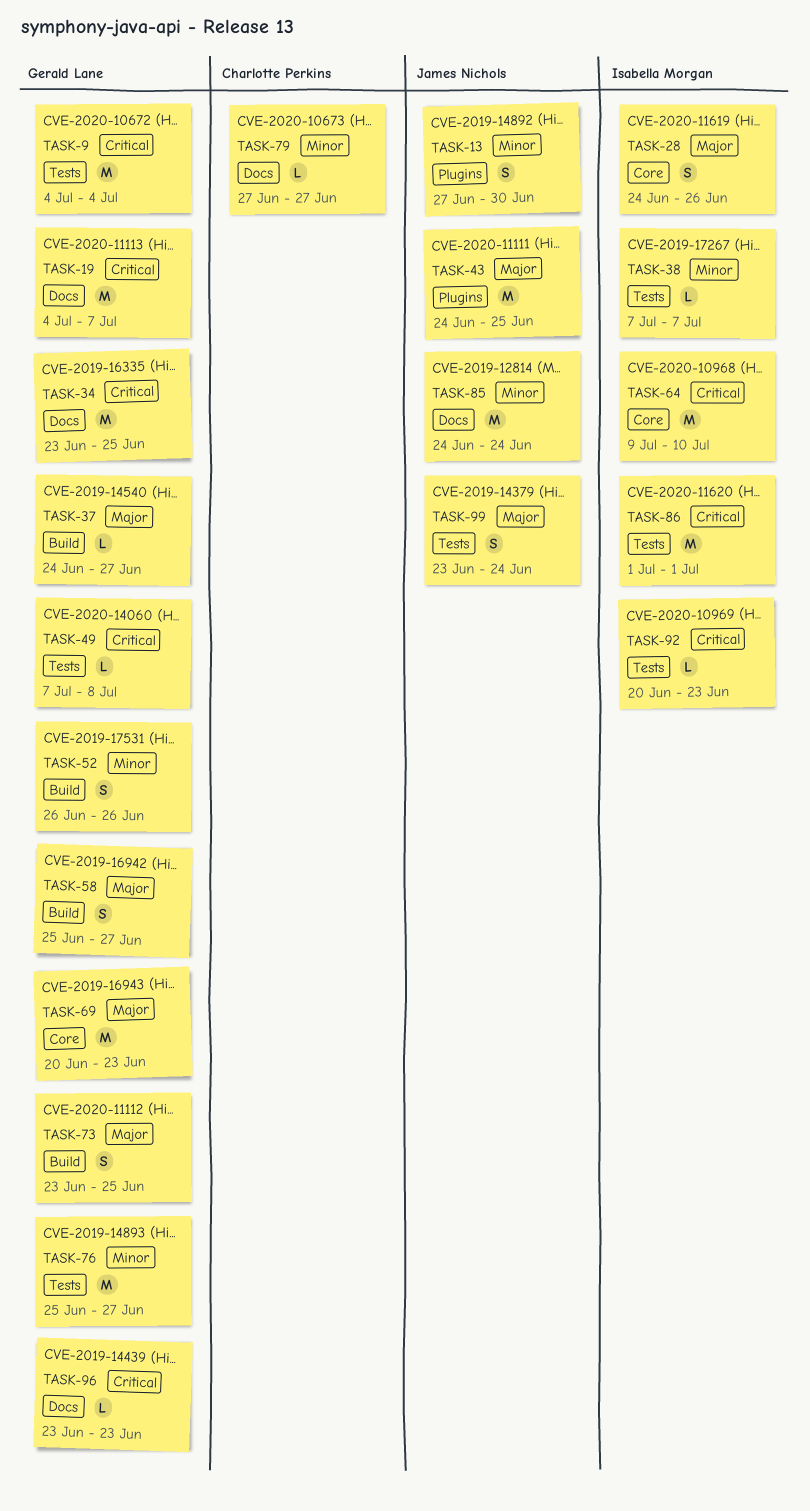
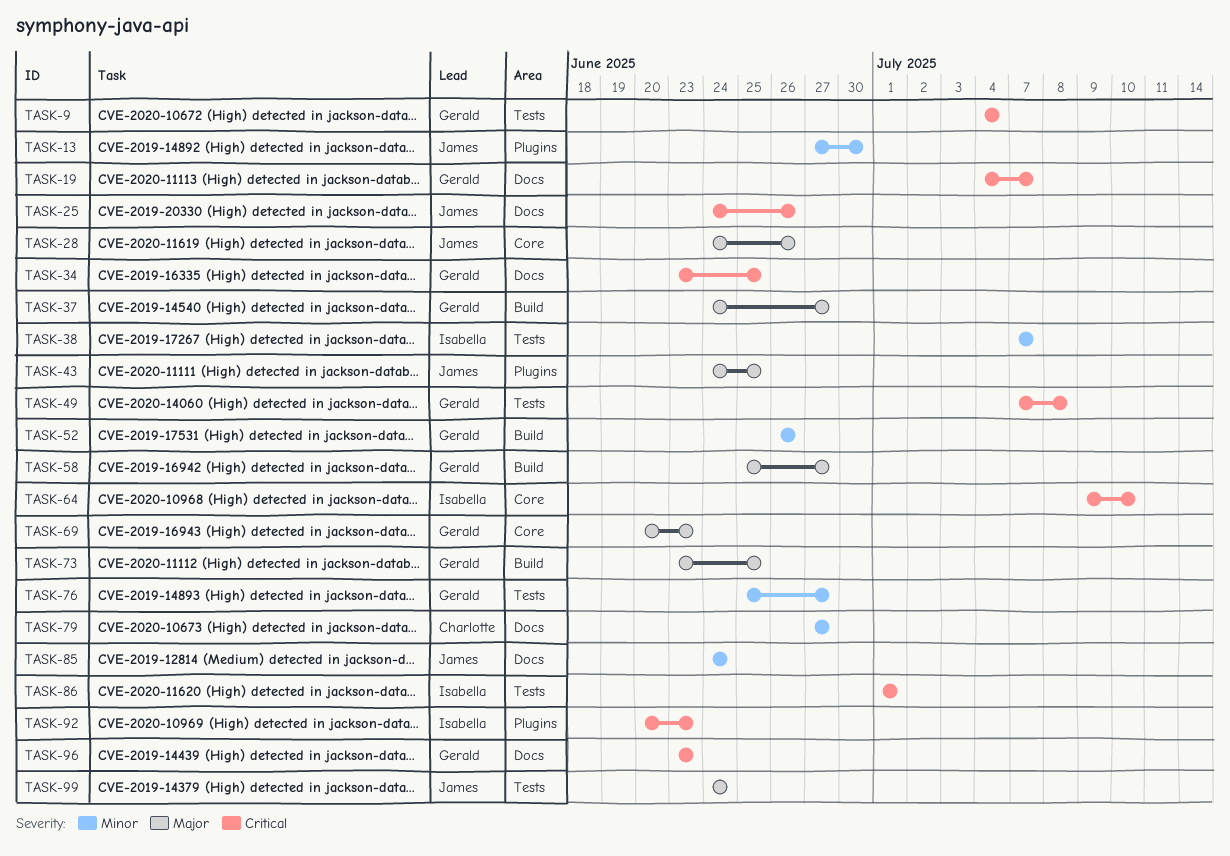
TASK-25: none -> present
TASK-28, owner: Isabella Morgan -> James Nichols
TASK-92, label: Tests -> Plugins
TASK-99, start: Jun 23 -> Jun 24

